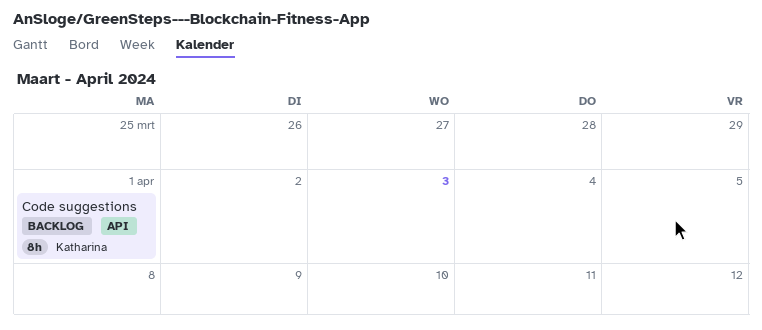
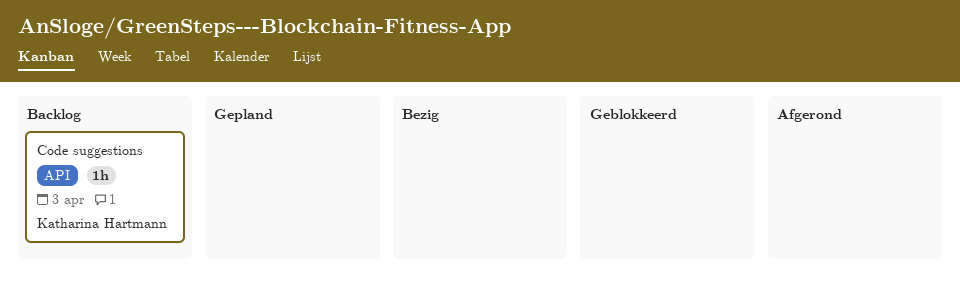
Code suggestions, estimate: 8h -> 1h
Code suggestions, due: Apr 1 -> Apr 3

